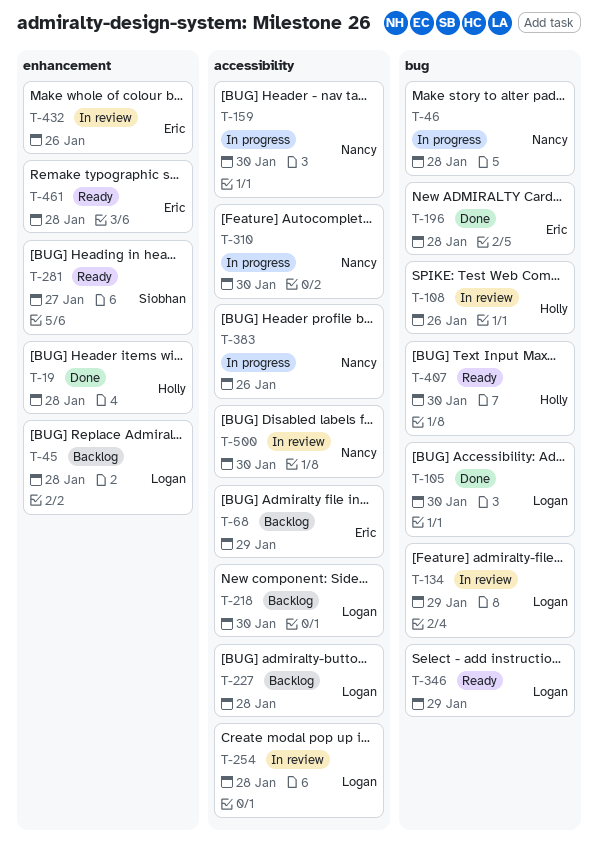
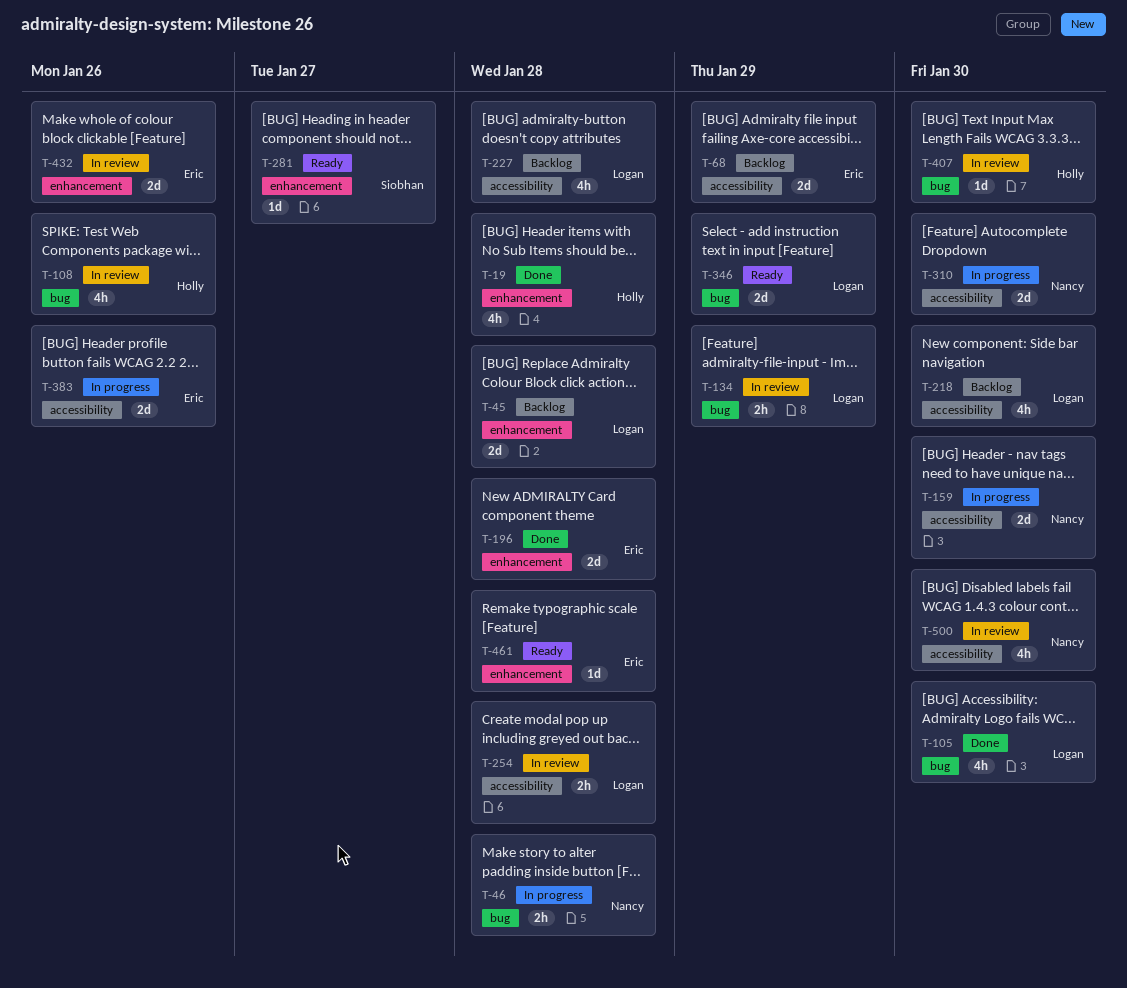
T-196, label: bug -> enhancement
T-383, owner: Nancy -> Eric
T-407, status: Ready -> In review

